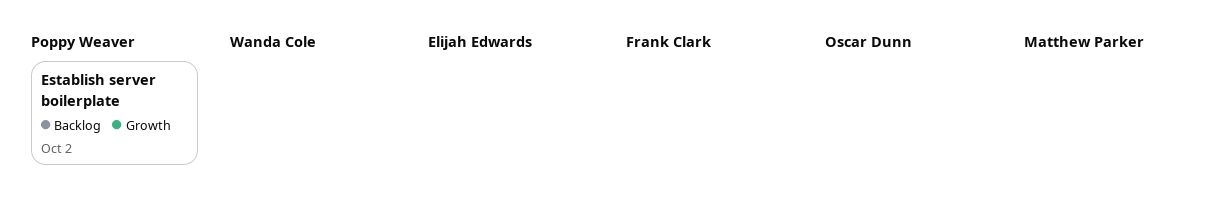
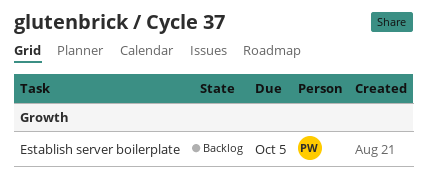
Establish server boilerplate, due: Oct 2 -> Oct 5

